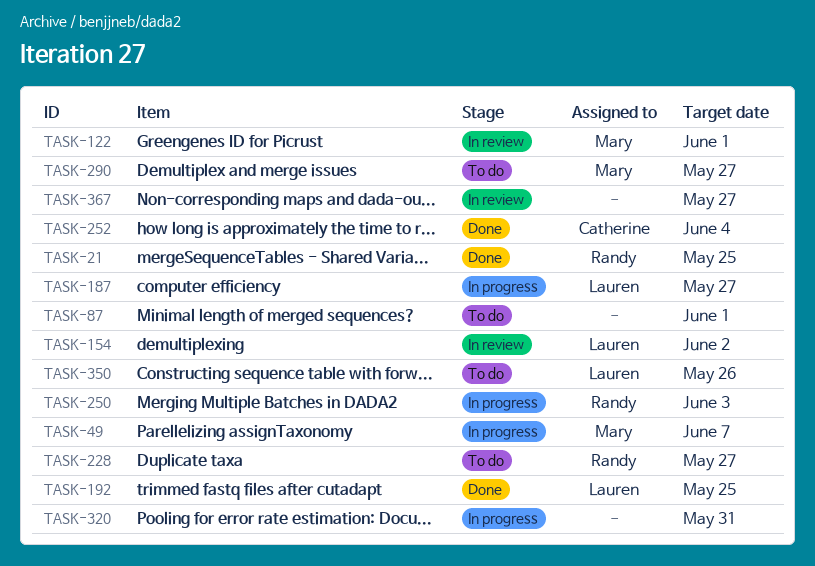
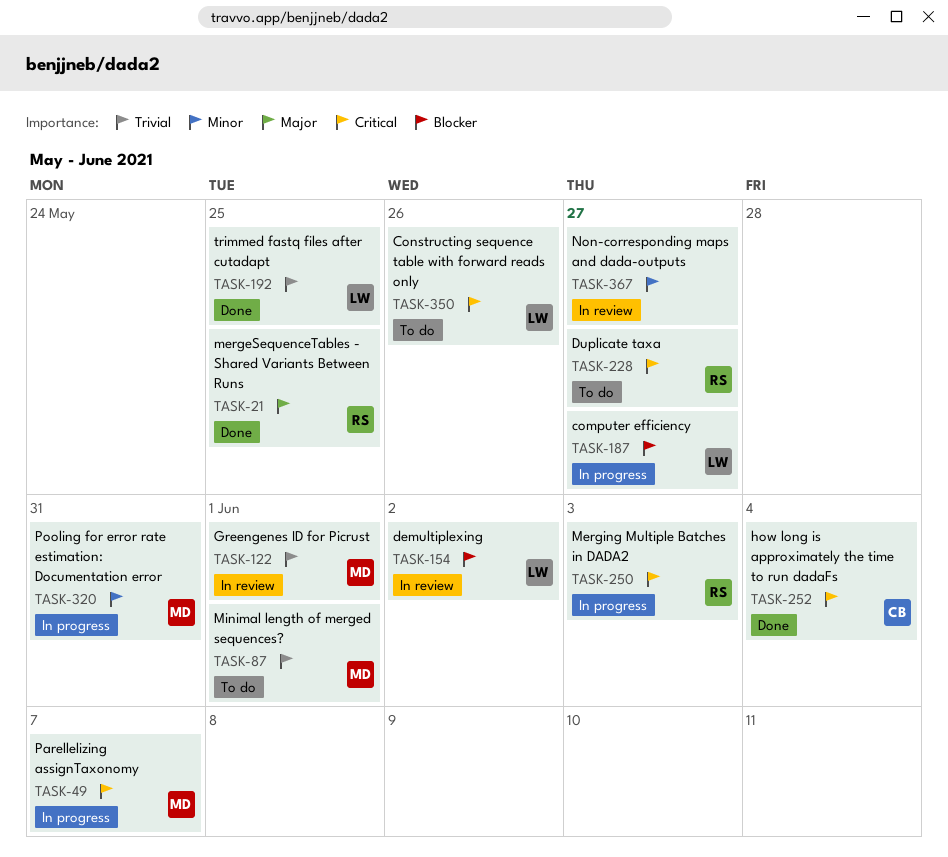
TASK-87, owner: none -> Mary
TASK-290: present -> none
TASK-320, owner: none -> Mary

